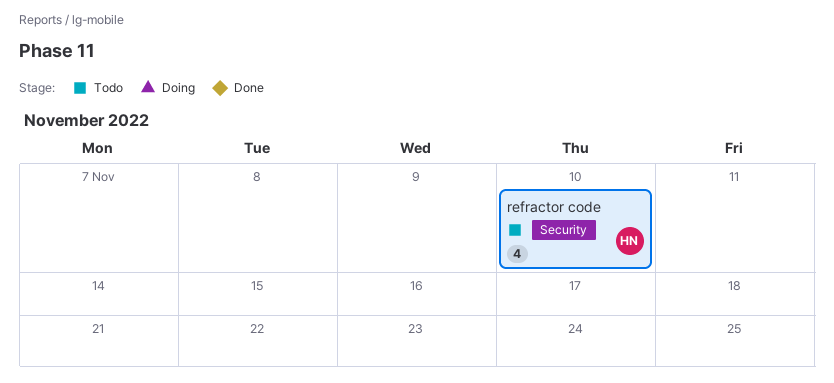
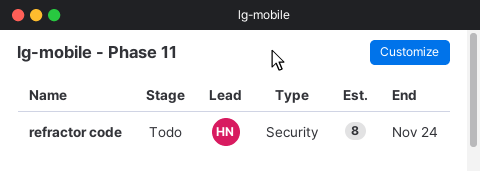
refractor code, estimate: 4 -> 8
refractor code, due: Nov 10 -> Nov 24

